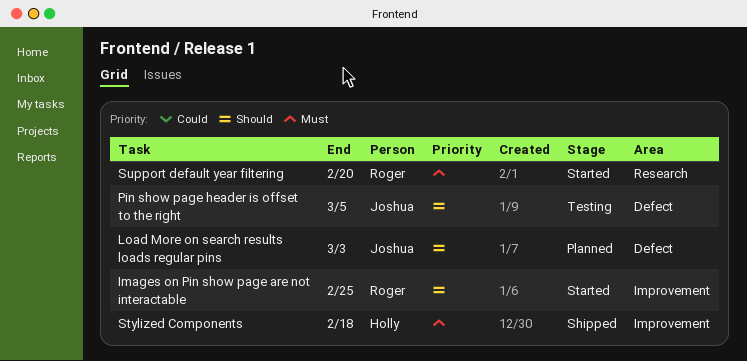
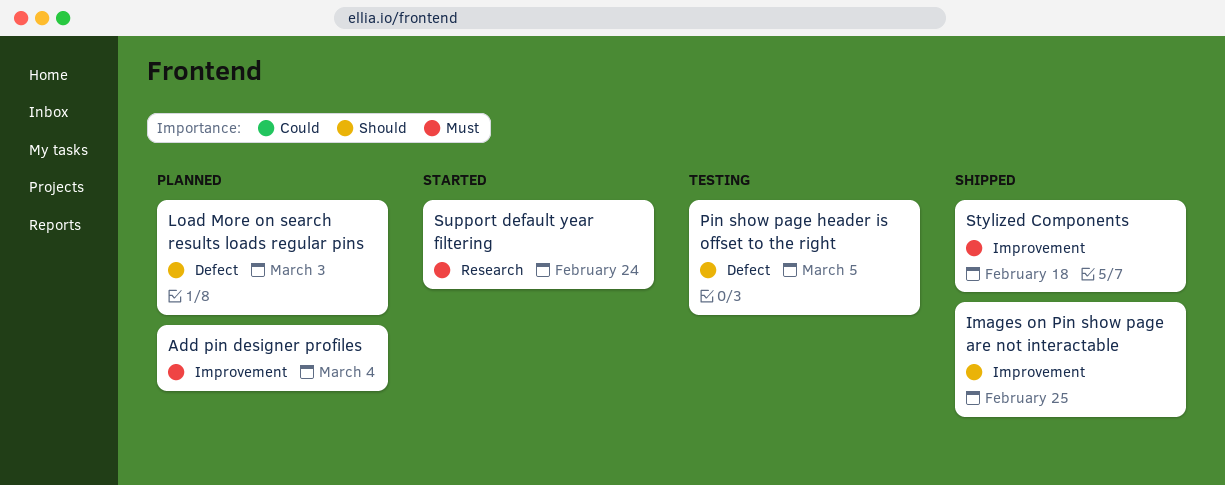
Add pin designer profiles: none -> present
Images on Pin show page are not interactable, status: Started -> Shipped
Support default year filtering, due: Feb 20 -> Feb 24

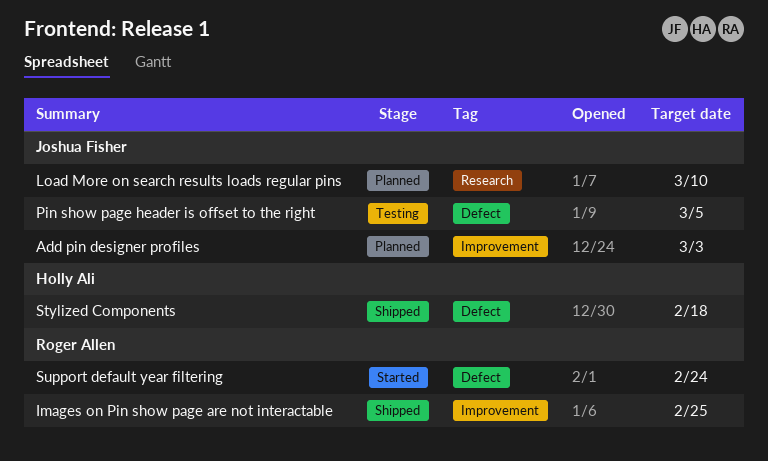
Add pin designer profiles, due: Mar 4 -> Mar 3
Load More on search results loads regular pins, label: Defect -> Research
Load More on search results loads regular pins, due: Mar 3 -> Mar 10
Stylized Components, label: Improvement -> Defect
Support default year filtering, label: Research -> Defect

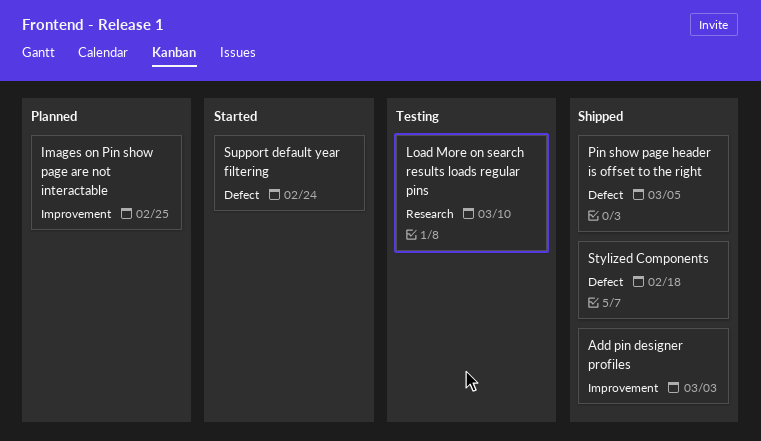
Add pin designer profiles, status: Planned -> Shipped
Images on Pin show page are not interactable, status: Shipped -> Planned
Load More on search results loads regular pins, status: Planned -> Testing
Pin show page header is offset to the right, status: Testing -> Shipped

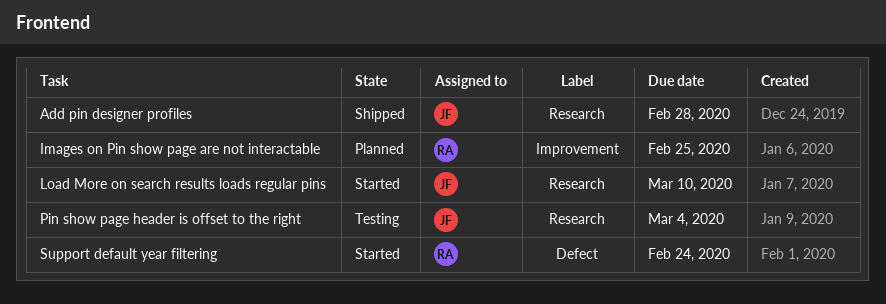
Add pin designer profiles, label: Improvement -> Research
Add pin designer profiles, due: Mar 3 -> Feb 28
Load More on search results loads regular pins, status: Testing -> Started
Pin show page header is offset to the right, status: Shipped -> Testing
Pin show page header is offset to the right, label: Defect -> Research
Pin show page header is offset to the right, due: Mar 5 -> Mar 4
Stylized Components: present -> none

